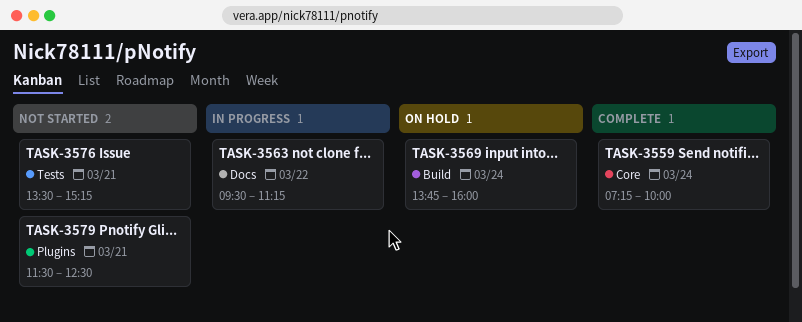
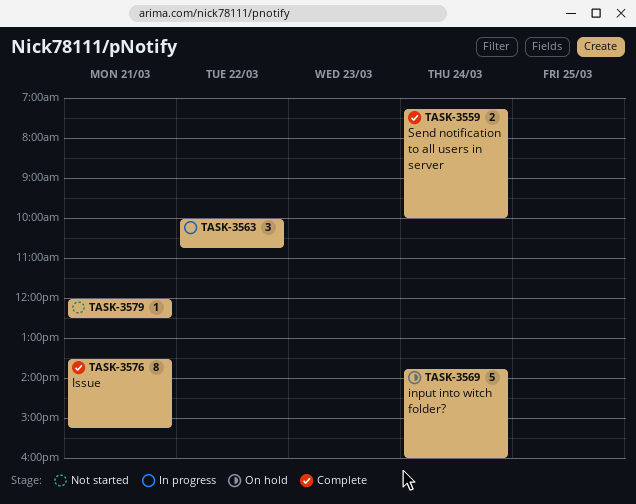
TASK-3563, begins: 09:30 -> 10:00
TASK-3563, ends: 11:15 -> 10:45
TASK-3576, status: Not started -> Complete
TASK-3579, begins: 11:30 -> 12:00

